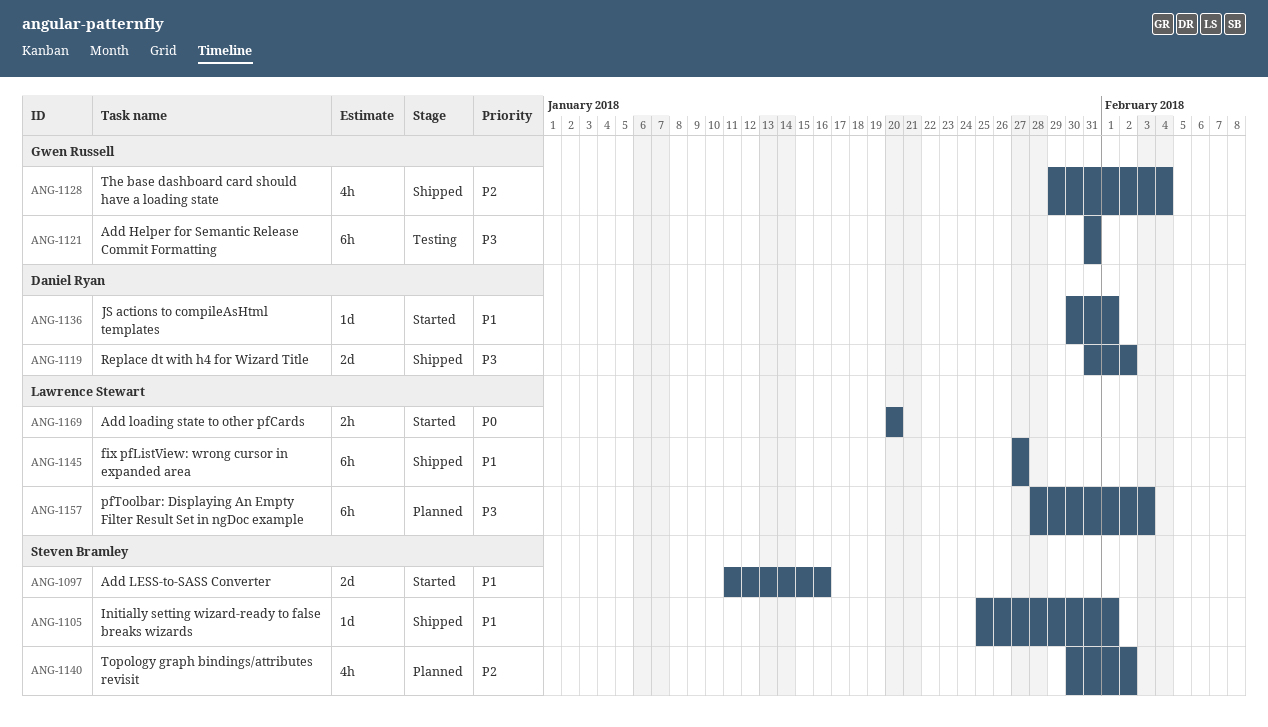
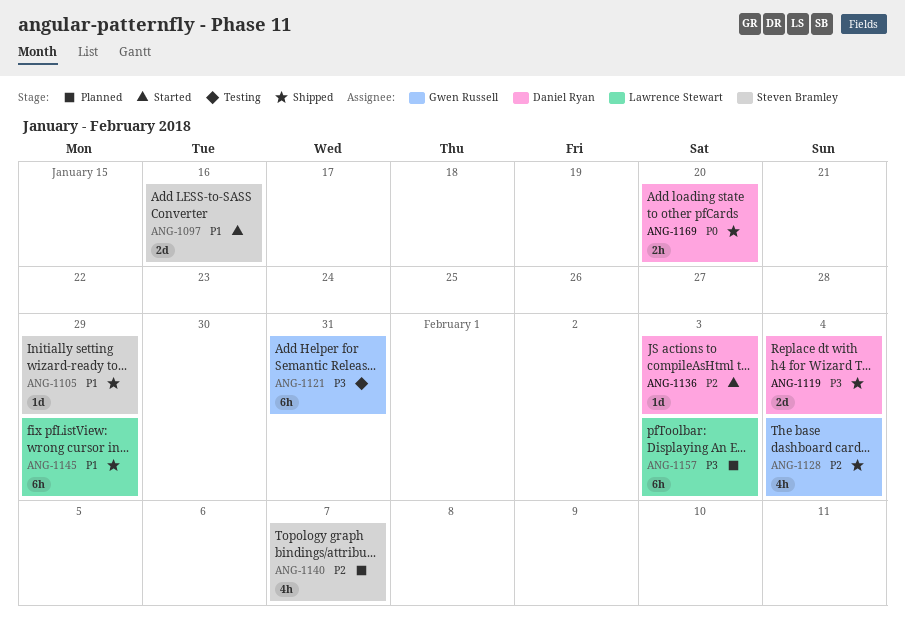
ANG-1105, due: Feb 1 -> Jan 29
ANG-1119, due: Feb 2 -> Feb 4
ANG-1136, priority: P1 -> P2
ANG-1136, due: Feb 1 -> Feb 3
ANG-1140, due: Feb 2 -> Feb 7
ANG-1145, due: Jan 27 -> Jan 29
ANG-1169, status: Started -> Shipped
ANG-1169, owner: Lawrence Stewart -> Daniel Ryan

